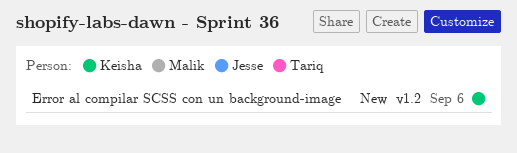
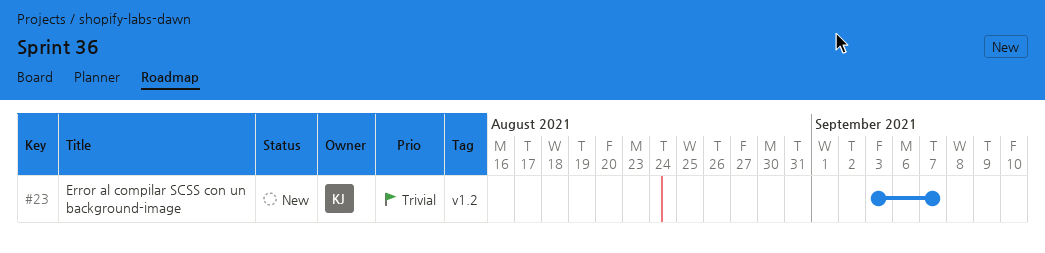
Error al compilar SCSS con un background-image, due: Sep 6 -> Sep 7

